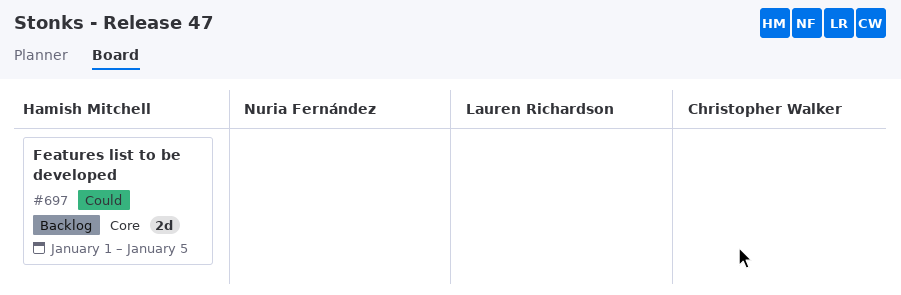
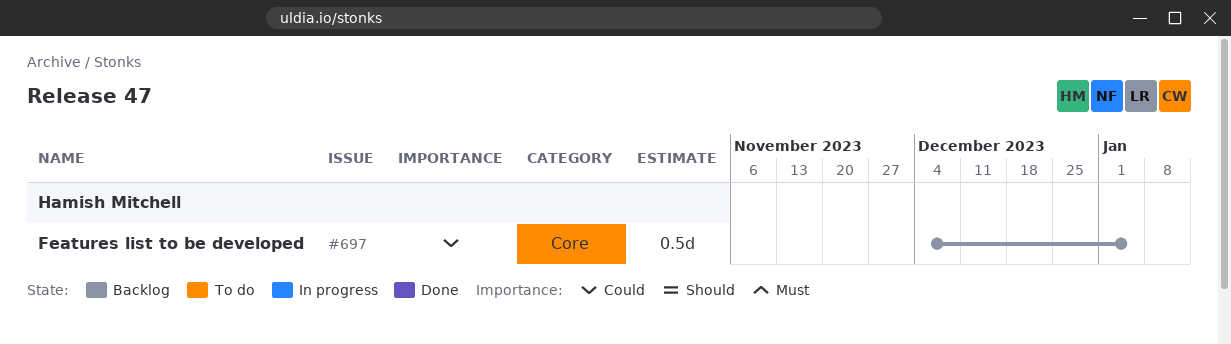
#697, estimate: 2d -> 0.5d
#697, start: Jan 1 -> Dec 4

